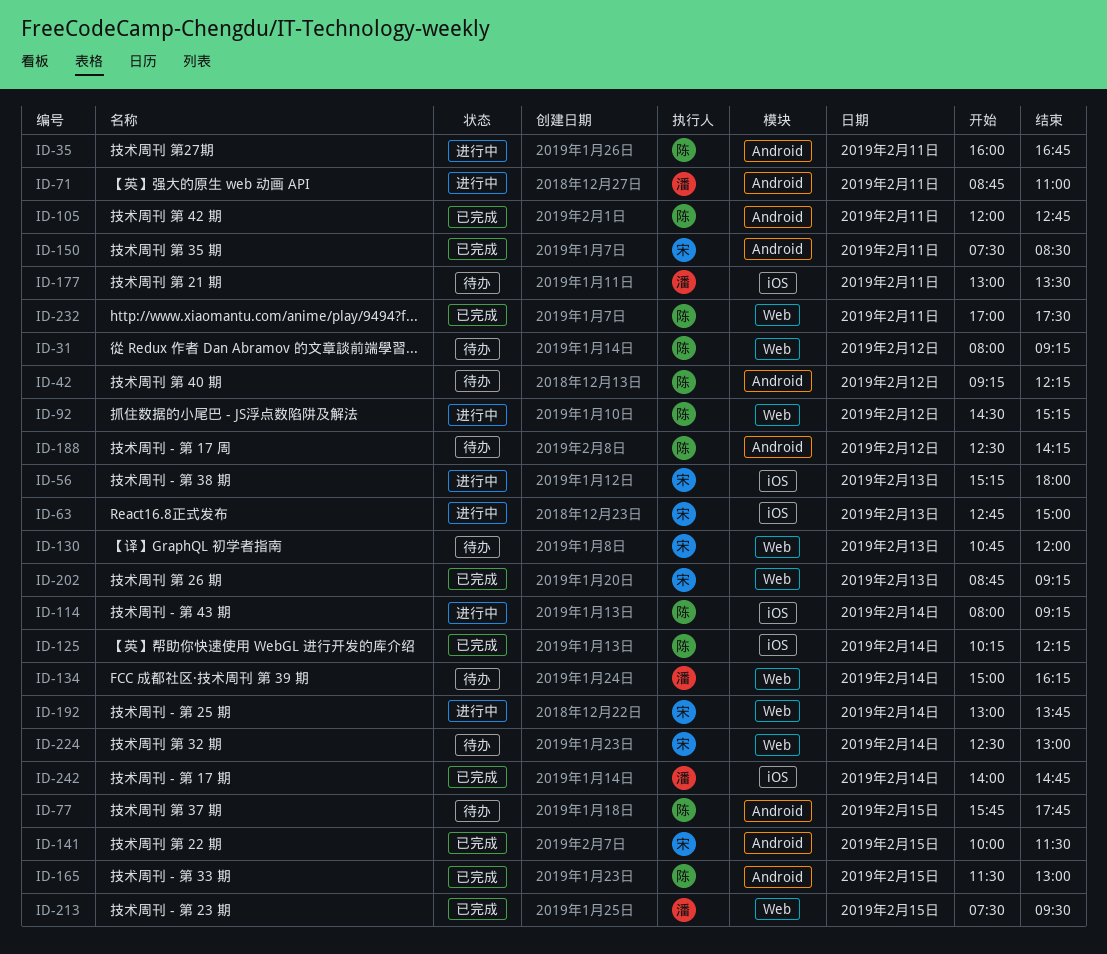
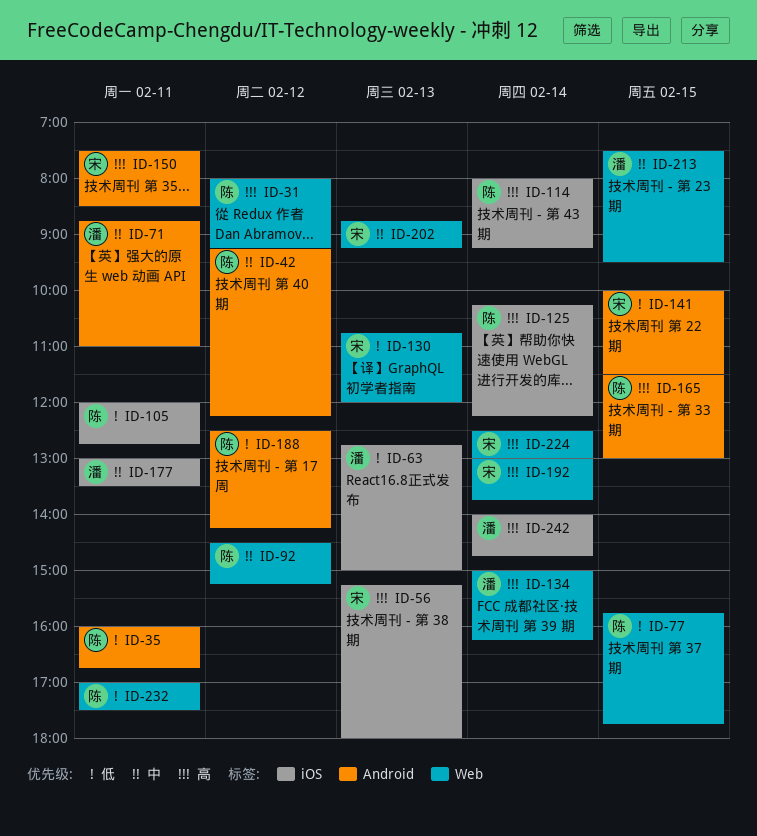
ID-63, owner: 宋 -> 潘
ID-77, label: Android -> Web
ID-105, label: Android -> iOS

